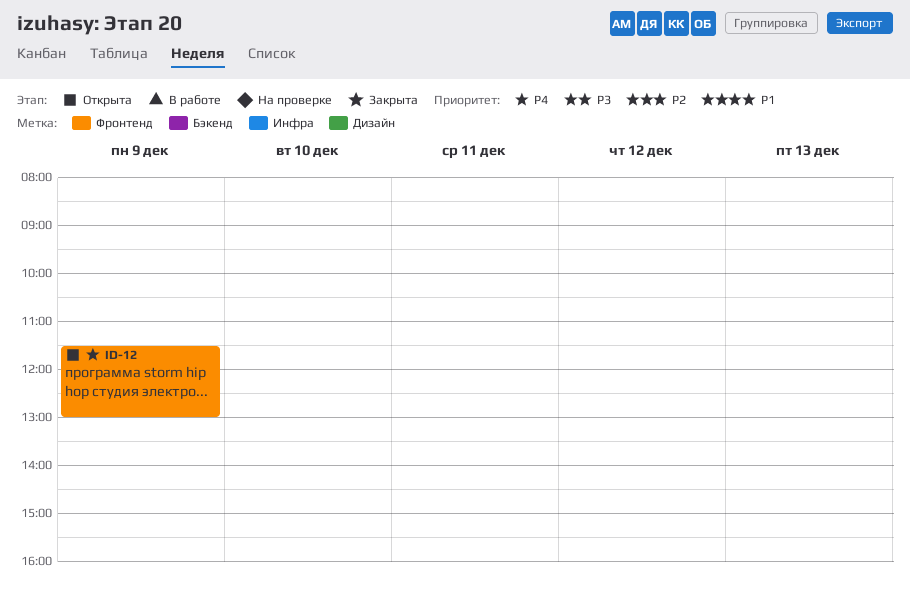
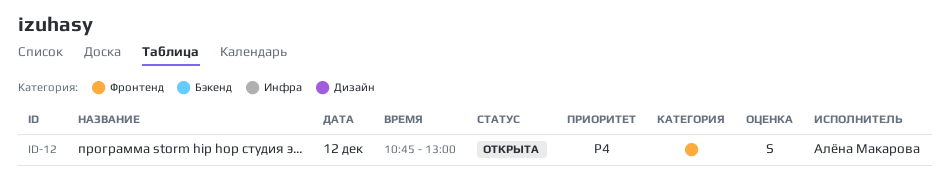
ID-12, day: Dec 9 -> Dec 12
ID-12, begins: 11:30 -> 10:45

